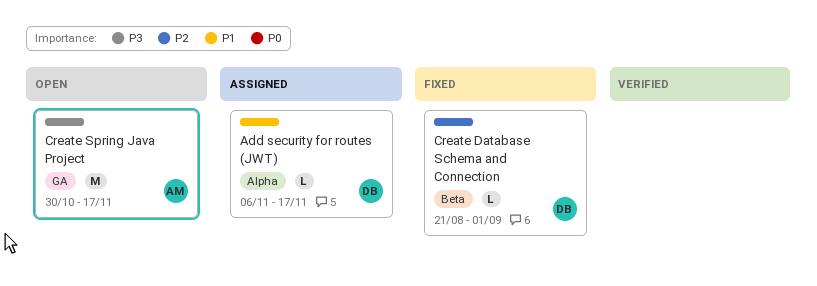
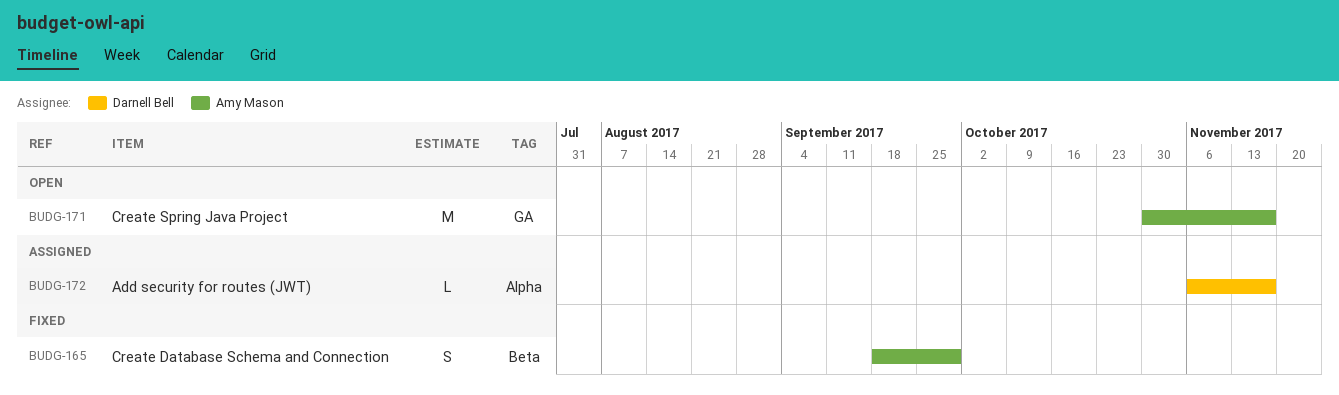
Create Database Schema and Connection, owner: Darnell Bell -> Amy Mason
Create Database Schema and Connection, estimate: L -> S
Create Database Schema and Connection, start: Aug 21 -> Sep 18
Create Database Schema and Connection, due: Sep 1 -> Sep 29

